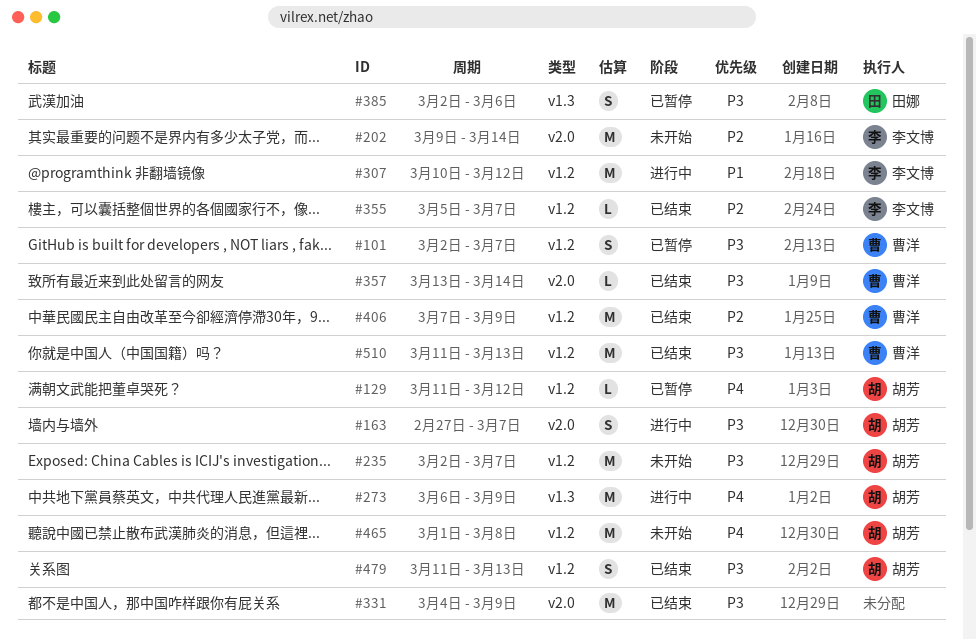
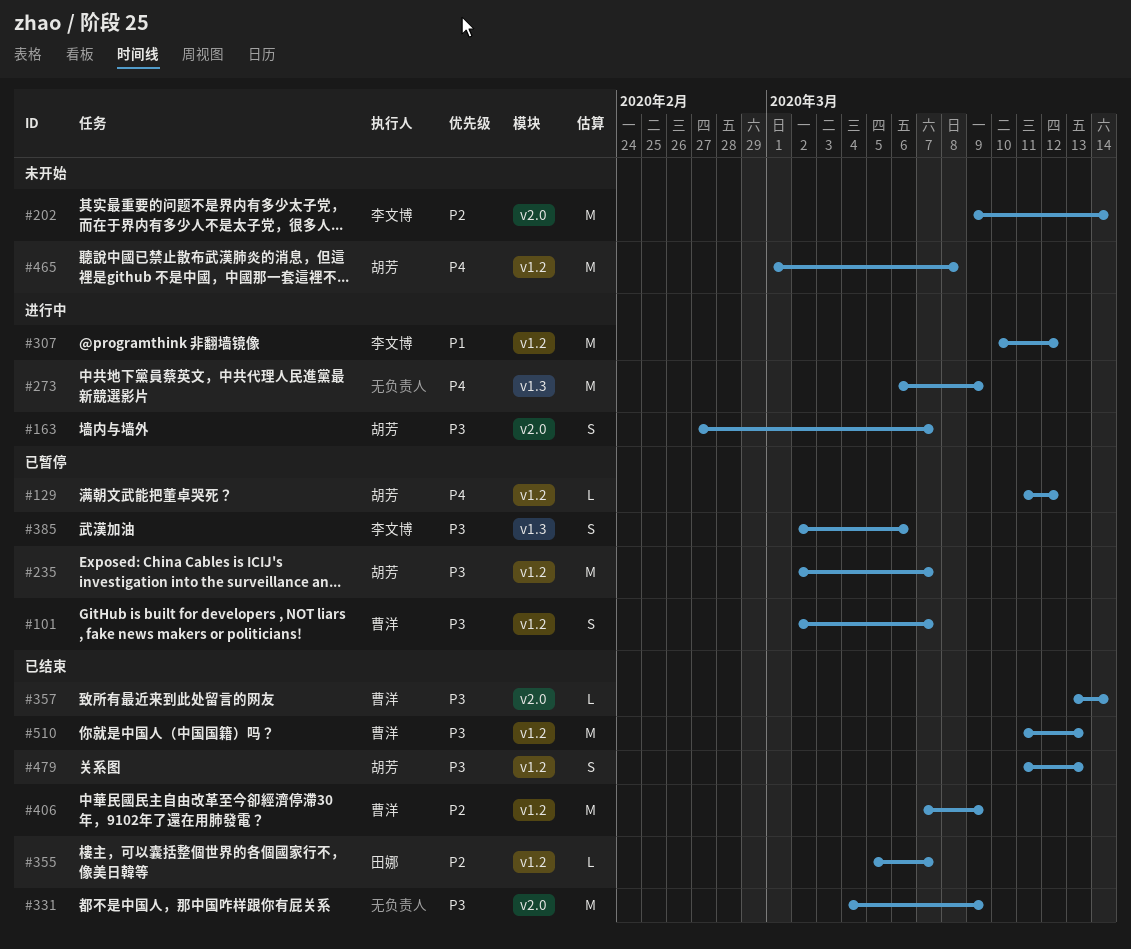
#235, status: 未开始 -> 已暂停
#273, owner: 胡芳 -> none
#355, owner: 李文博 -> 田娜
#385, owner: 田娜 -> 李文博

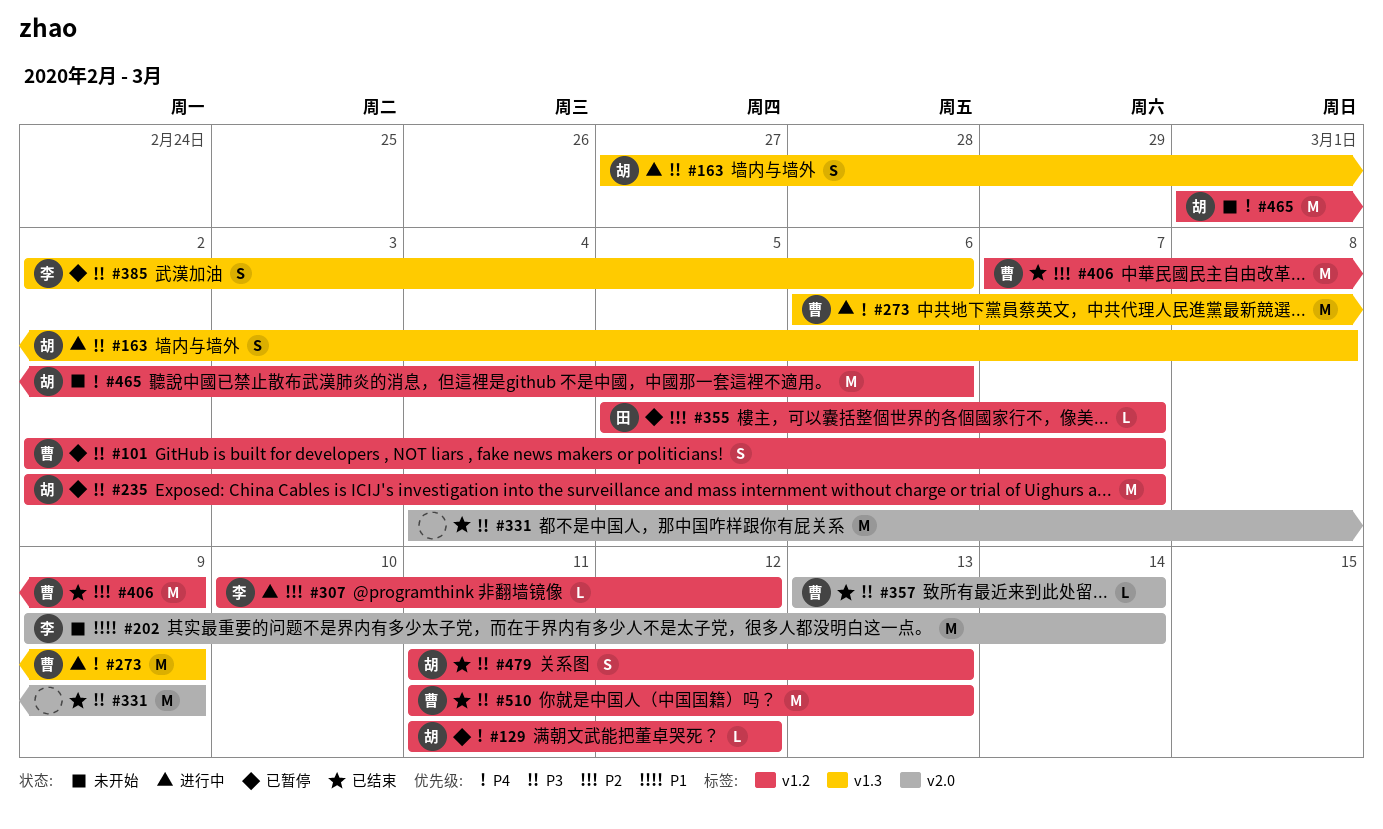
#163, label: v2.0 -> v1.3
#163, due: Mar 7 -> Mar 8
#202, priority: P2 -> P1
#273, owner: none -> 曹洋
#307, priority: P1 -> P2
#307, estimate: M -> L
#355, status: 已结束 -> 已暂停
#465, due: Mar 8 -> Mar 6

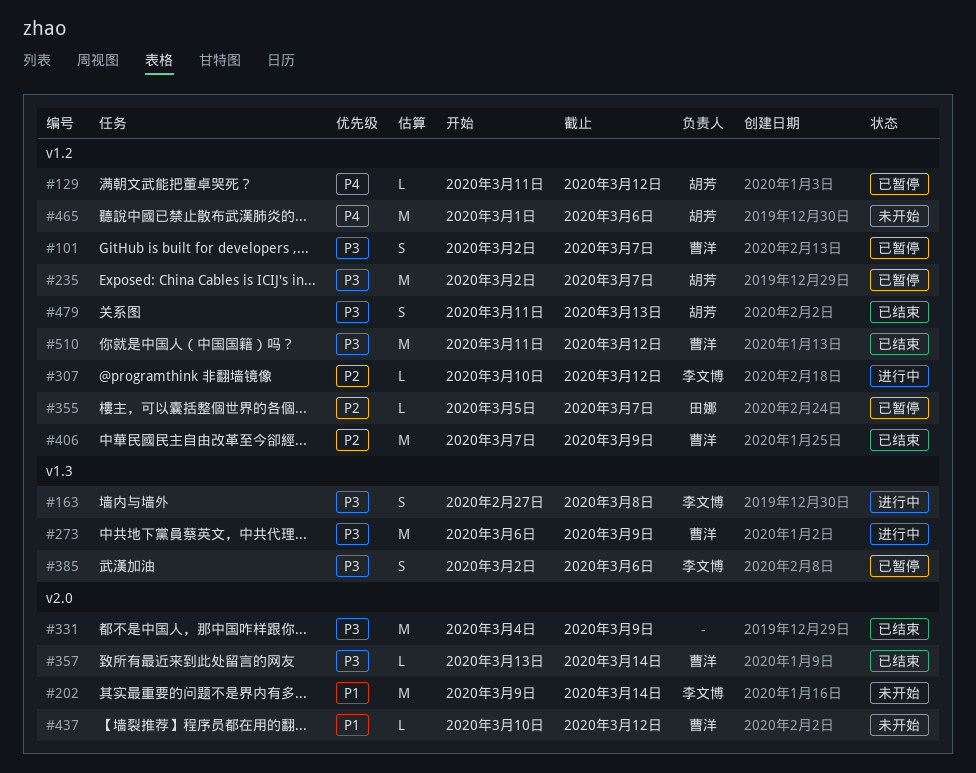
#163, owner: 胡芳 -> 李文博
#273, priority: P4 -> P3
#437: none -> present
#510, due: Mar 13 -> Mar 12

